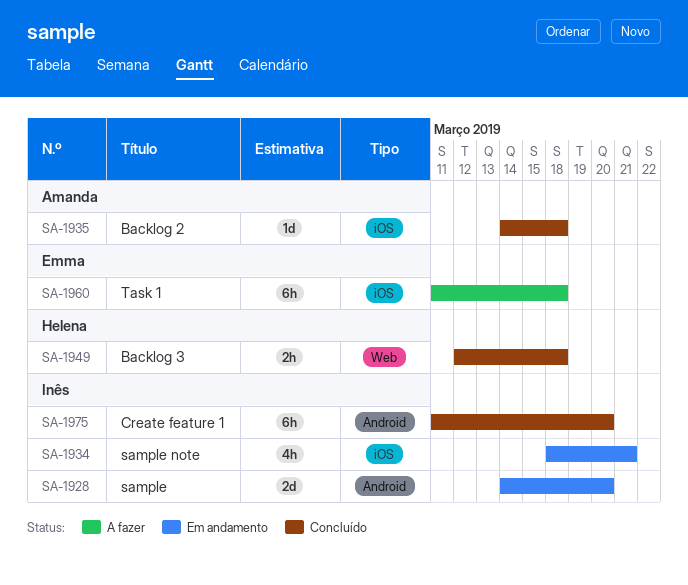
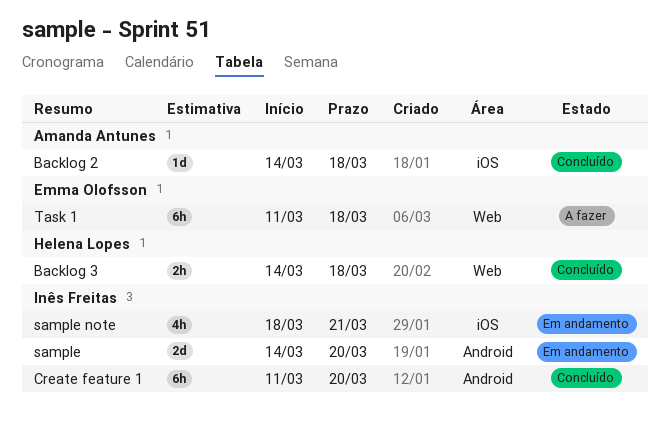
Backlog 3, start: Mar 12 -> Mar 14
Task 1, label: iOS -> Web

